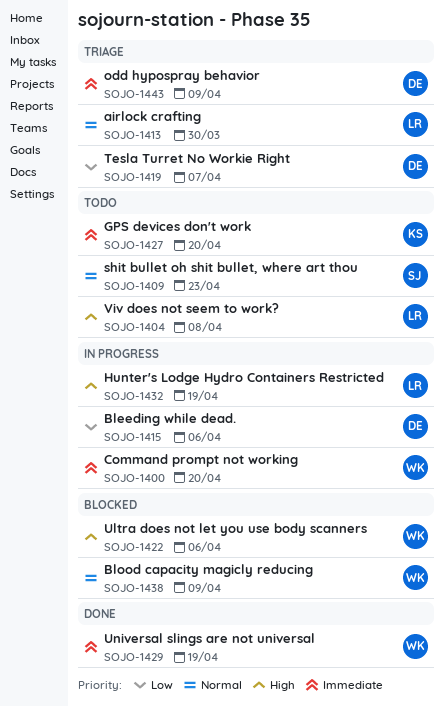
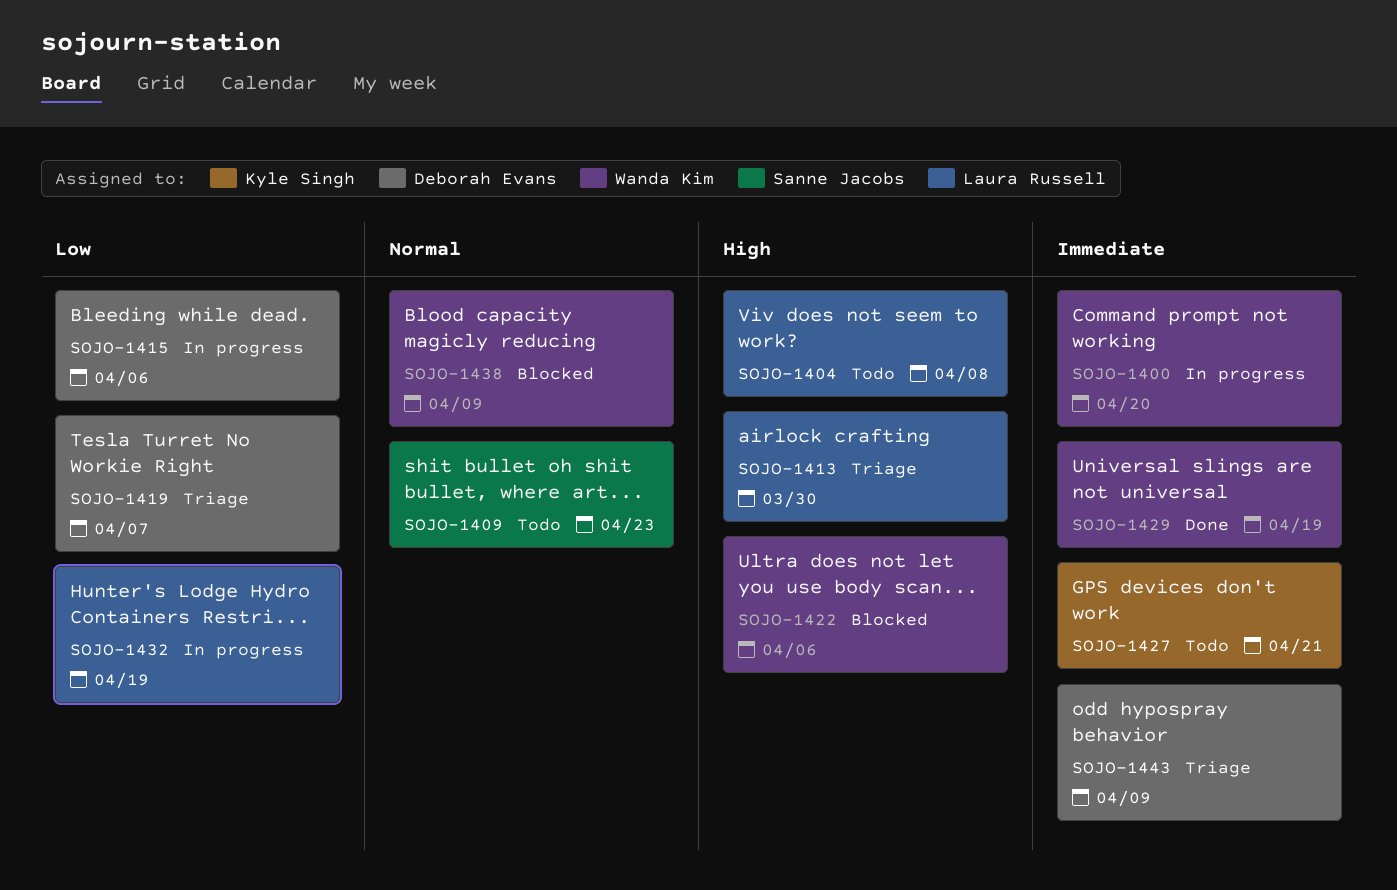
SOJO-1413, priority: Normal -> High
SOJO-1427, due: Apr 20 -> Apr 21
SOJO-1432, priority: High -> Low

